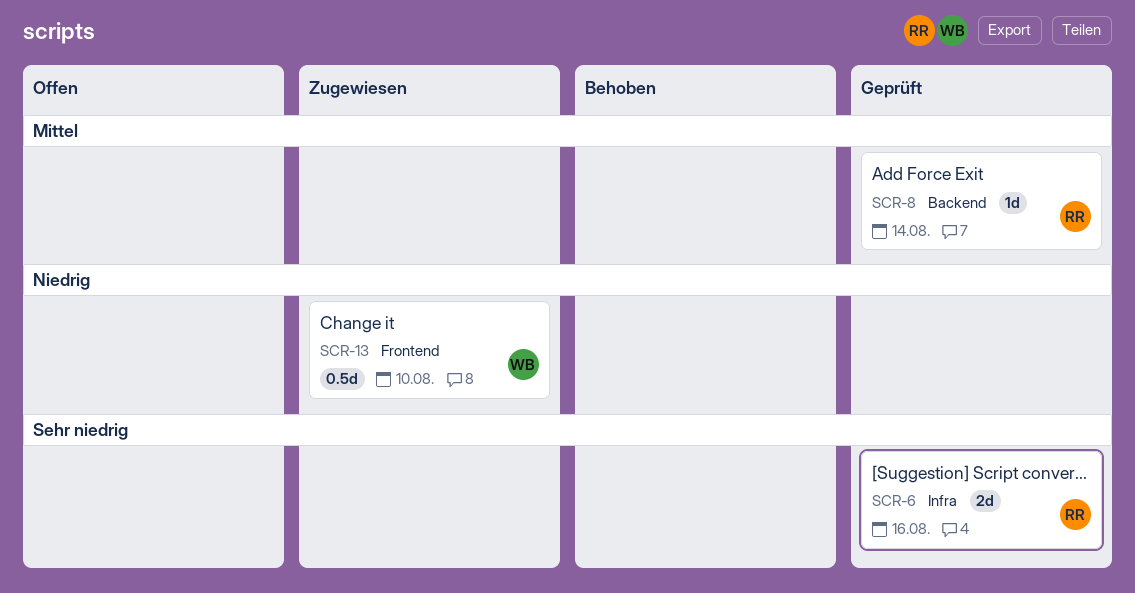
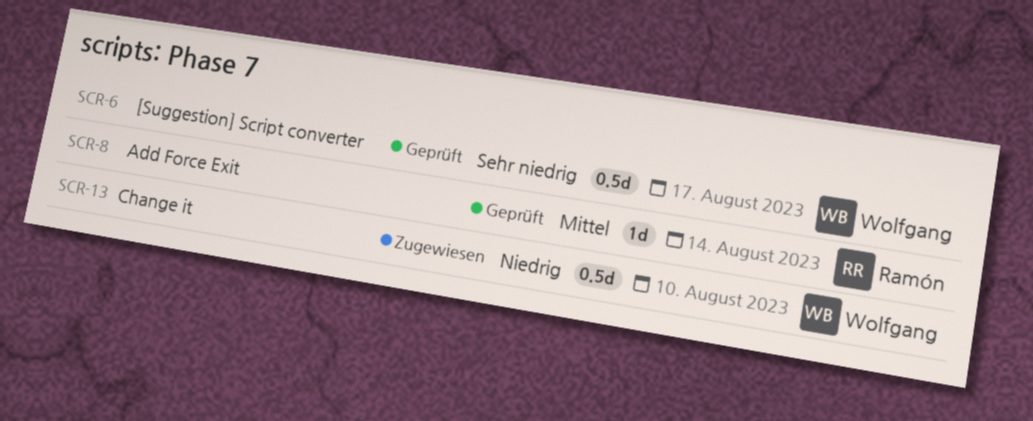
SCR-6, owner: Ramón -> Wolfgang
SCR-6, estimate: 2d -> 0.5d
SCR-6, due: Aug 16 -> Aug 17

